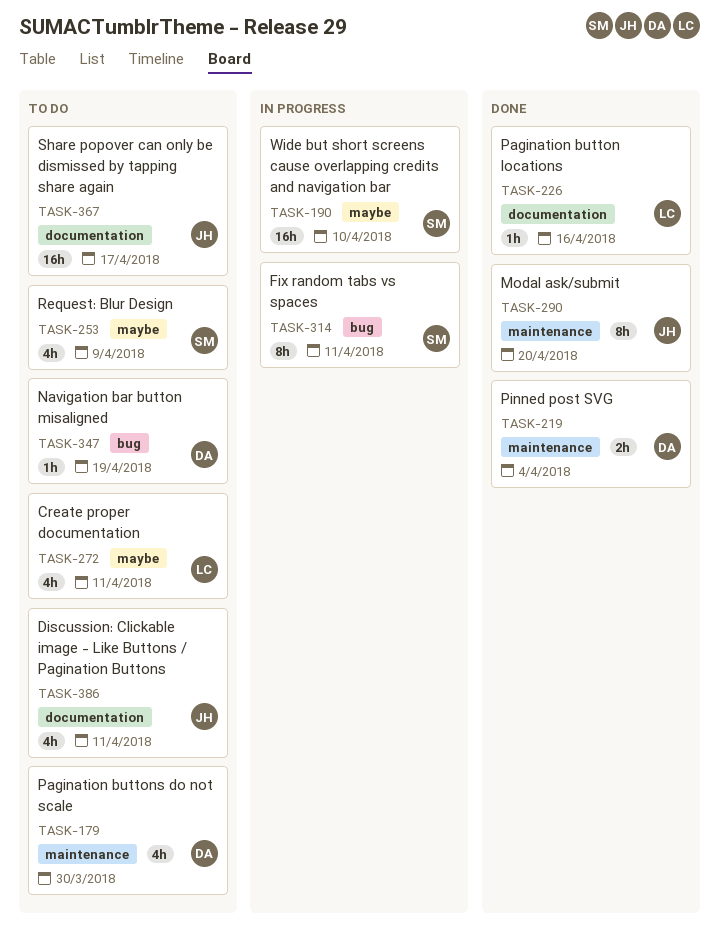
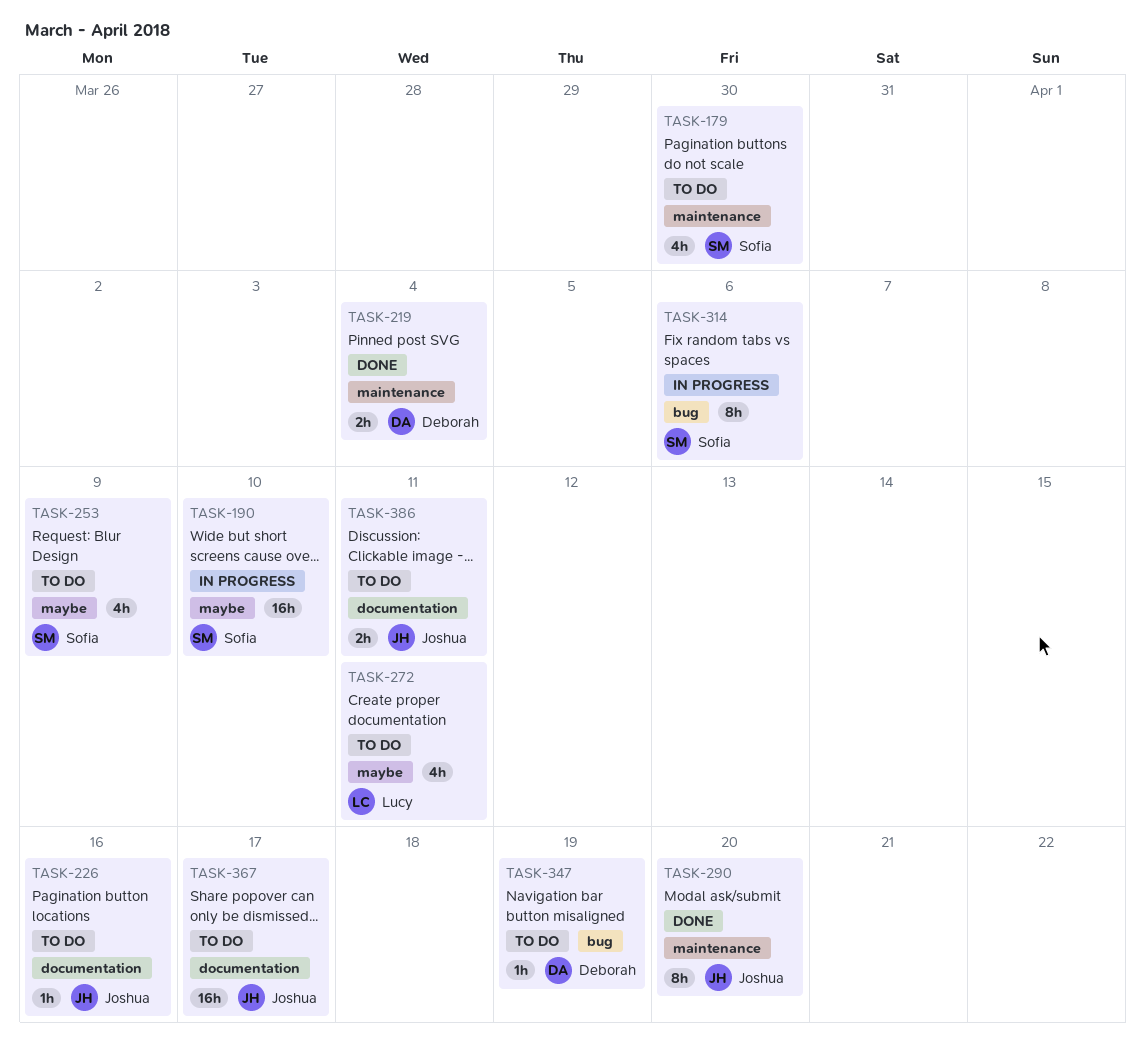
TASK-179, owner: Deborah -> Sofia
TASK-226, status: Done -> To do
TASK-226, owner: Lucy -> Joshua
TASK-314, due: Apr 11 -> Apr 6
TASK-386, estimate: 4h -> 2h

